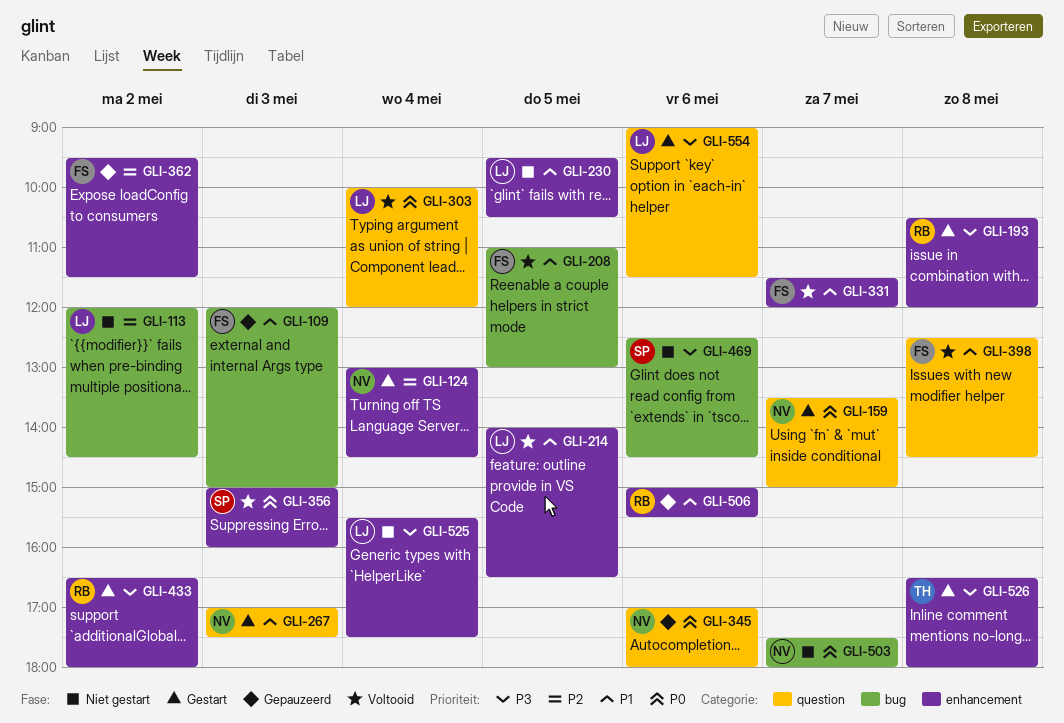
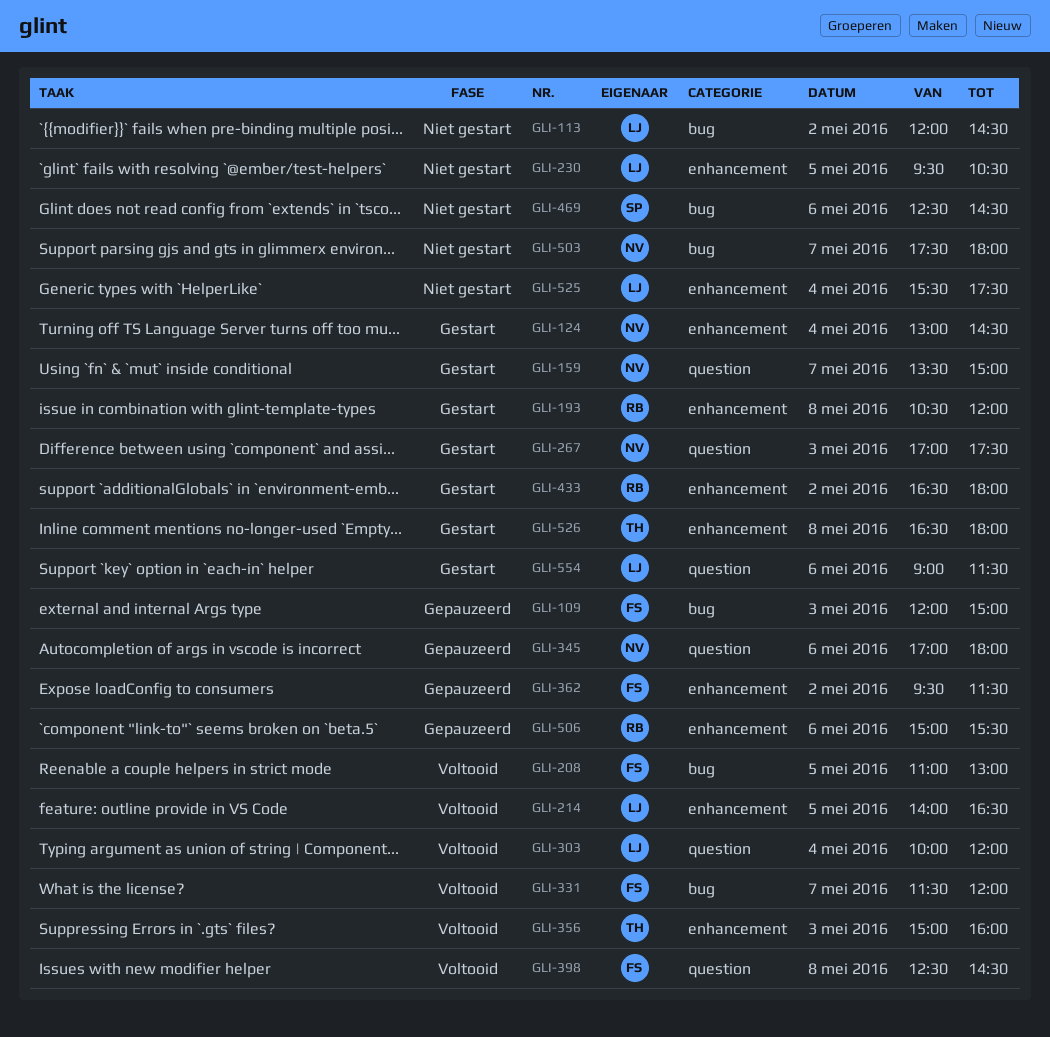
GLI-331, label: enhancement -> bug
GLI-356, owner: SP -> TH

